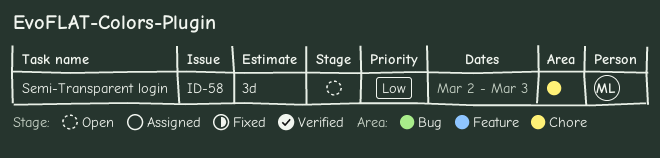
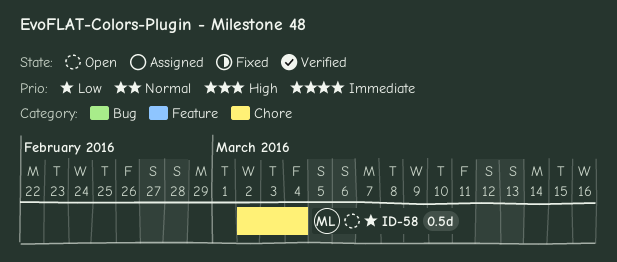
ID-58, estimate: 3d -> 0.5d
ID-58, due: Mar 3 -> Mar 4

